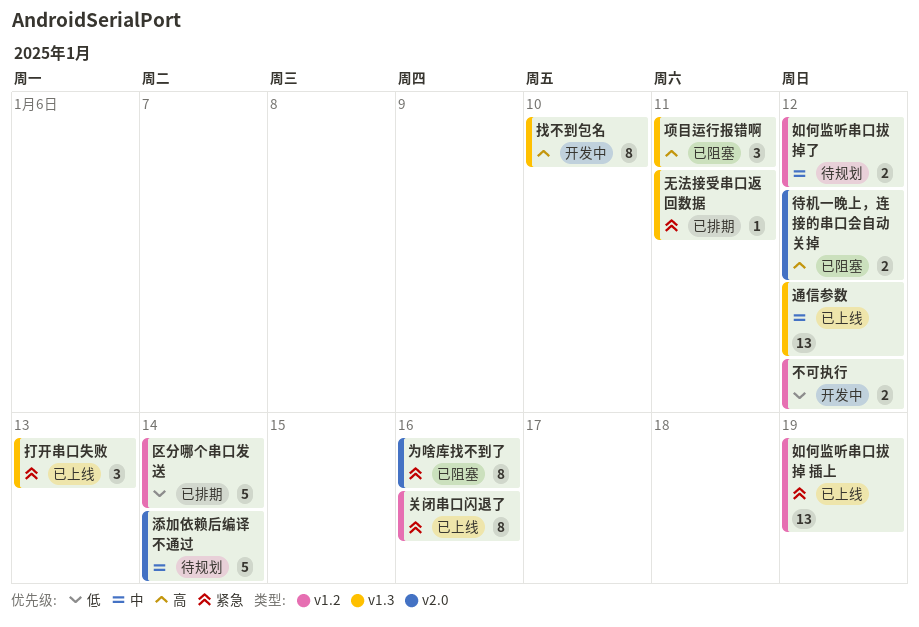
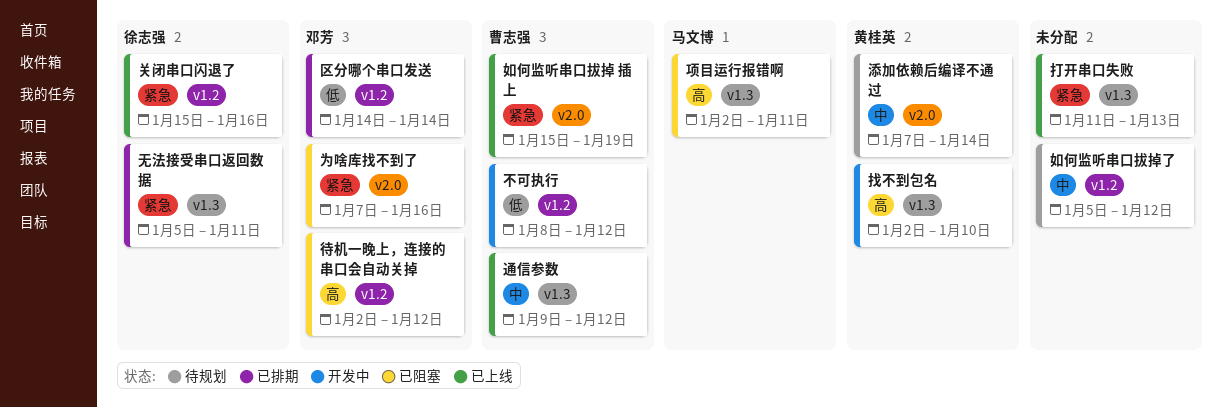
如何监听串口拔掉 插上, label: v1.2 -> v2.0
待机一晚上，连接的串口会自动关掉, label: v2.0 -> v1.2

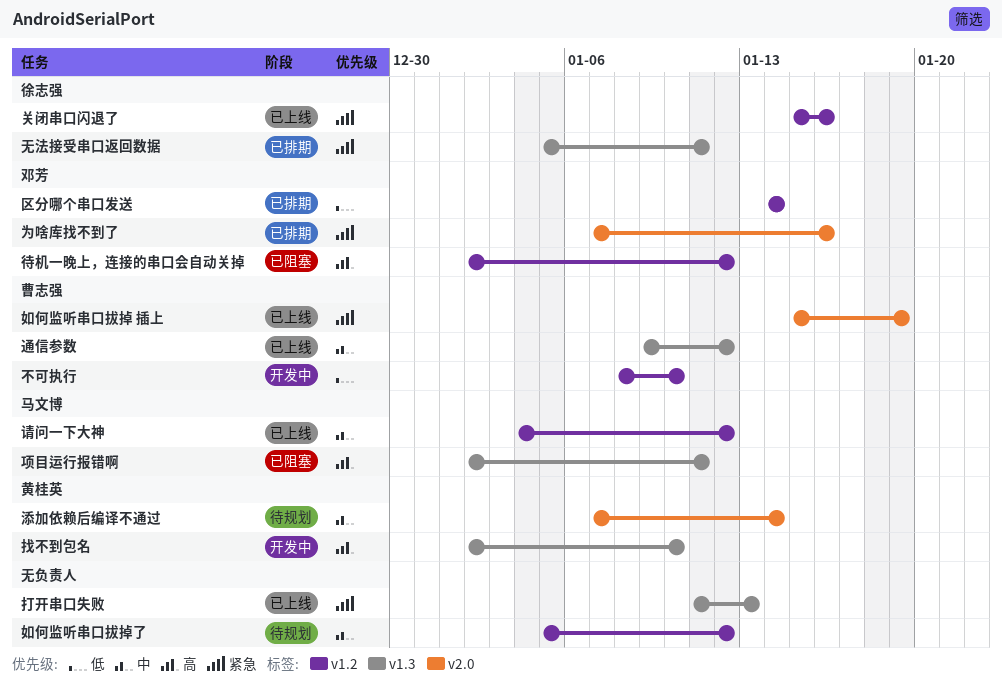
不可执行, due: Jan 12 -> Jan 10
为啥库找不到了, status: 已阻塞 -> 已排期
请问一下大神: none -> present

